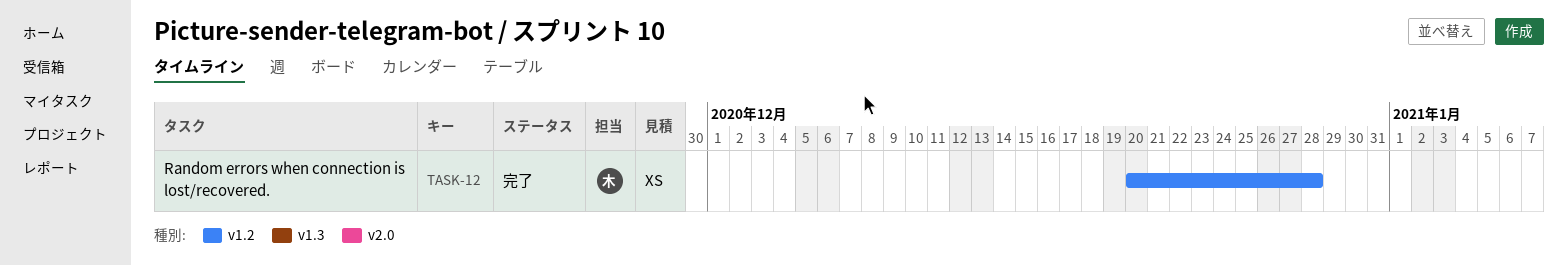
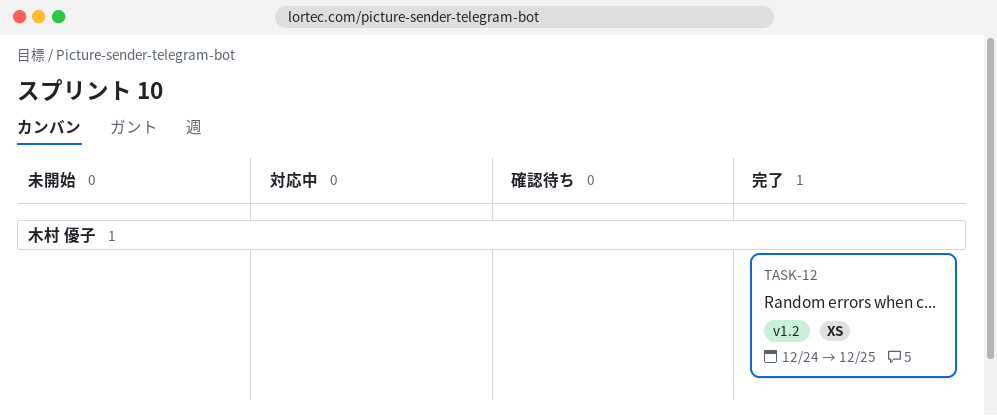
TASK-12, start: Dec 20 -> Dec 24
TASK-12, due: Dec 28 -> Dec 25

